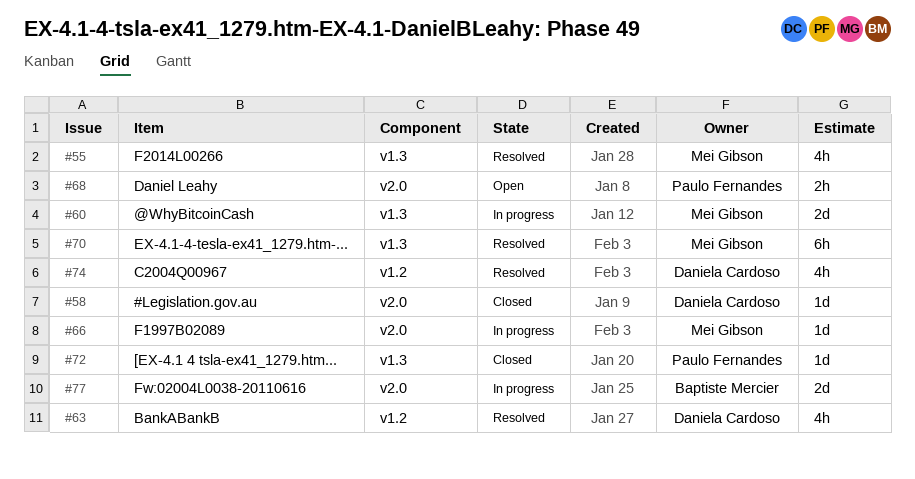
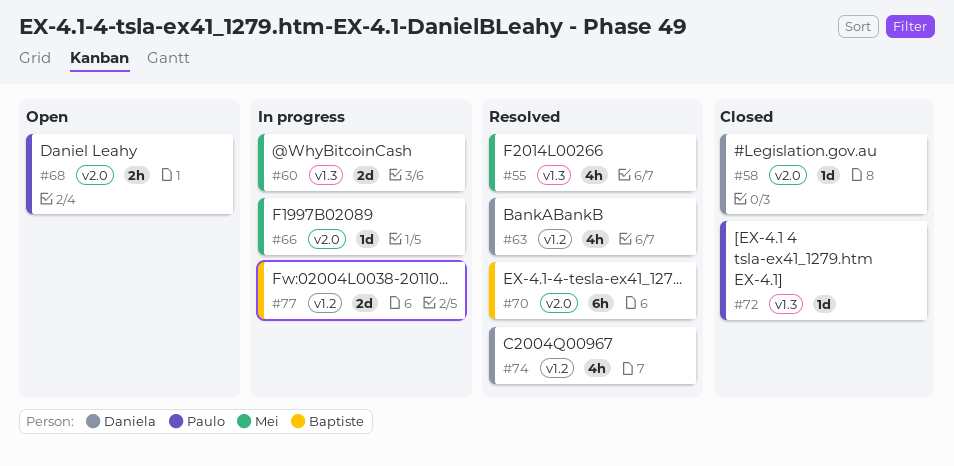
#70, owner: Mei Gibson -> Baptiste Mercier
#70, label: v1.3 -> v2.0
#77, label: v2.0 -> v1.2

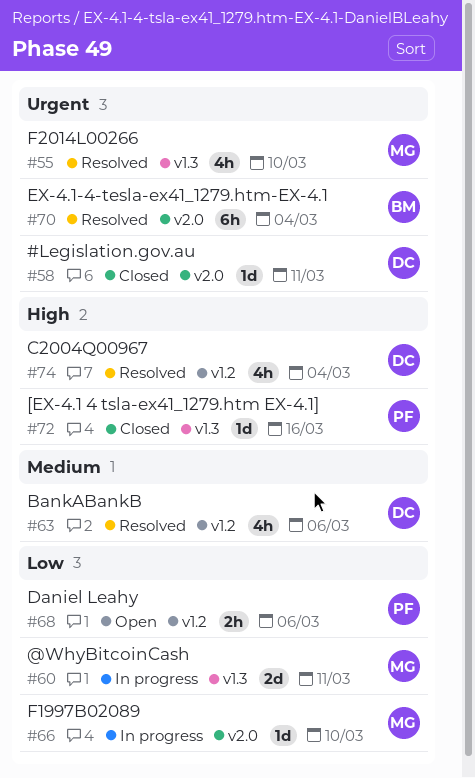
#68, label: v2.0 -> v1.2
#77: present -> none

